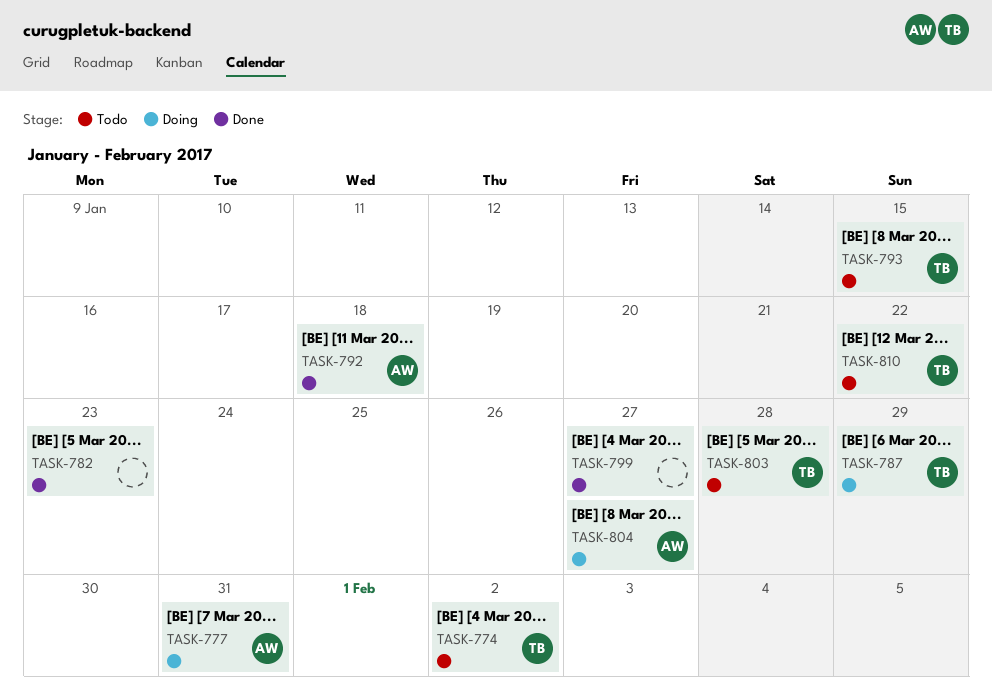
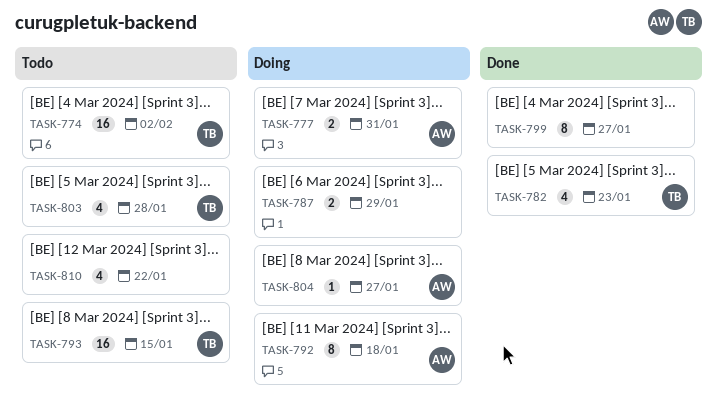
TASK-782, owner: none -> TB
TASK-787, owner: TB -> none
TASK-792, status: Done -> Doing
TASK-810, owner: TB -> none

